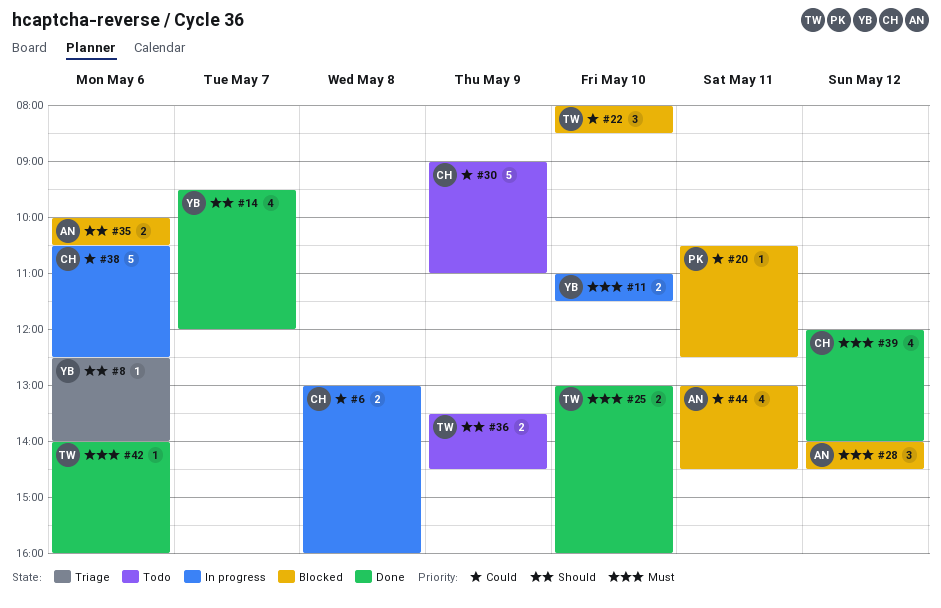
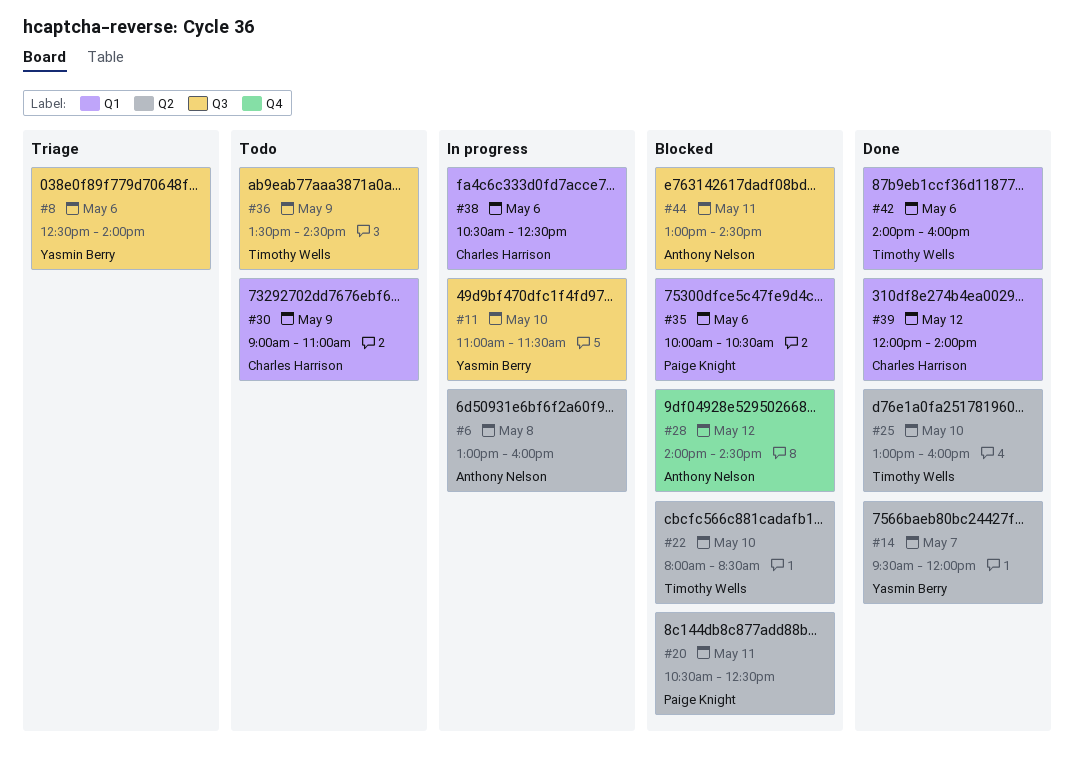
#6, owner: Charles Harrison -> Anthony Nelson
#35, owner: Anthony Nelson -> Paige Knight

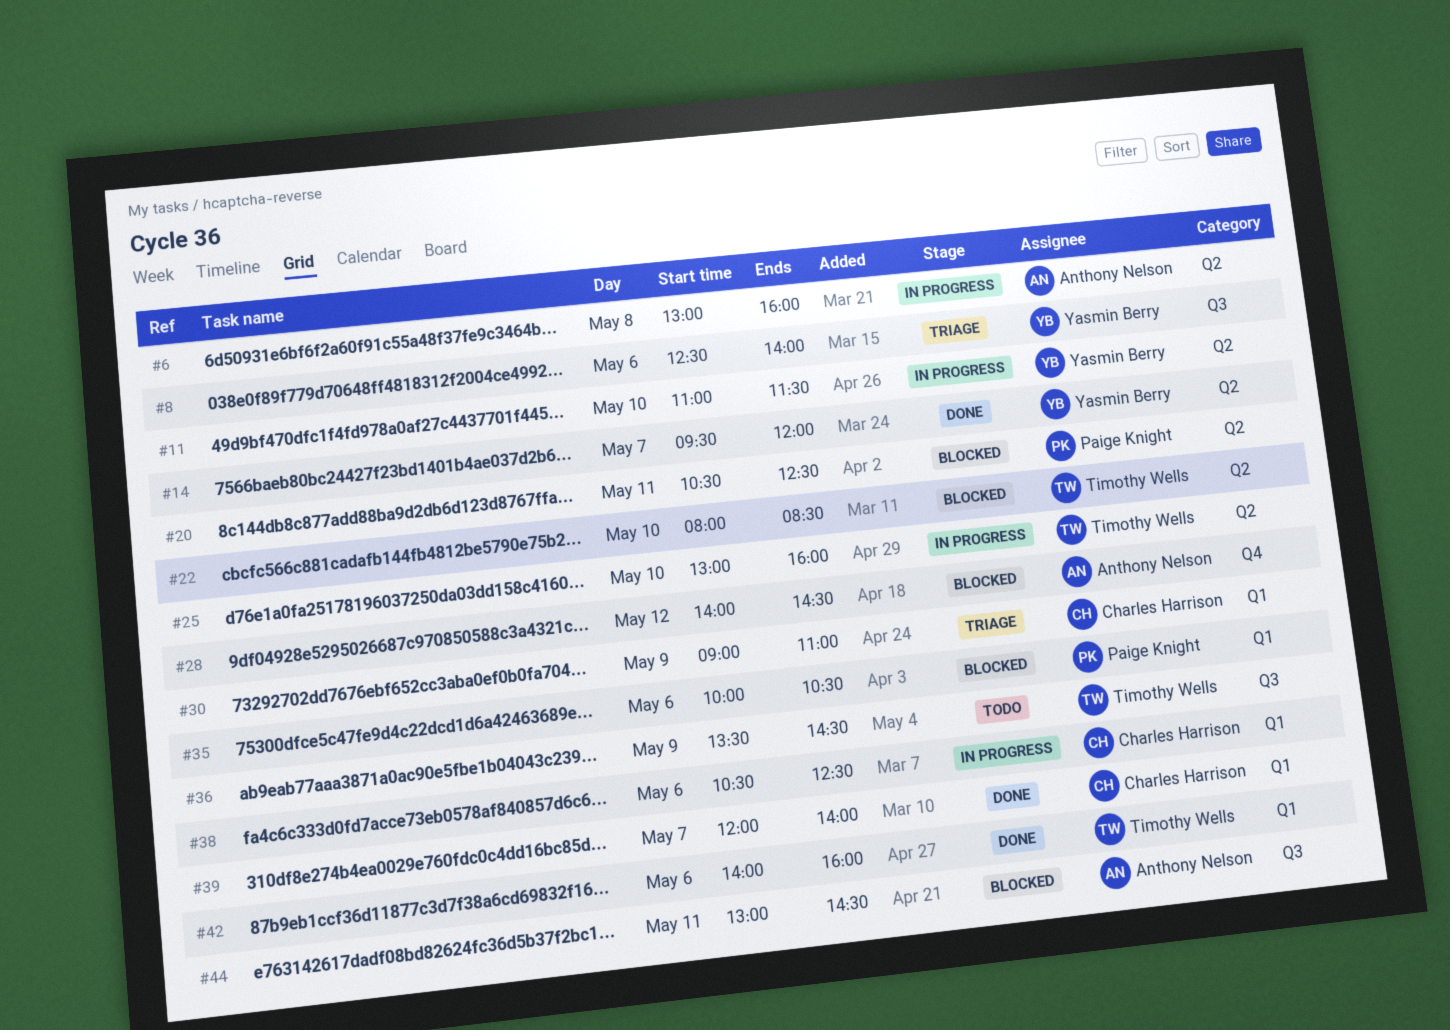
#11, label: Q3 -> Q2
#25, status: Done -> In progress
#30, status: Todo -> Triage
#39, day: May 12 -> May 7

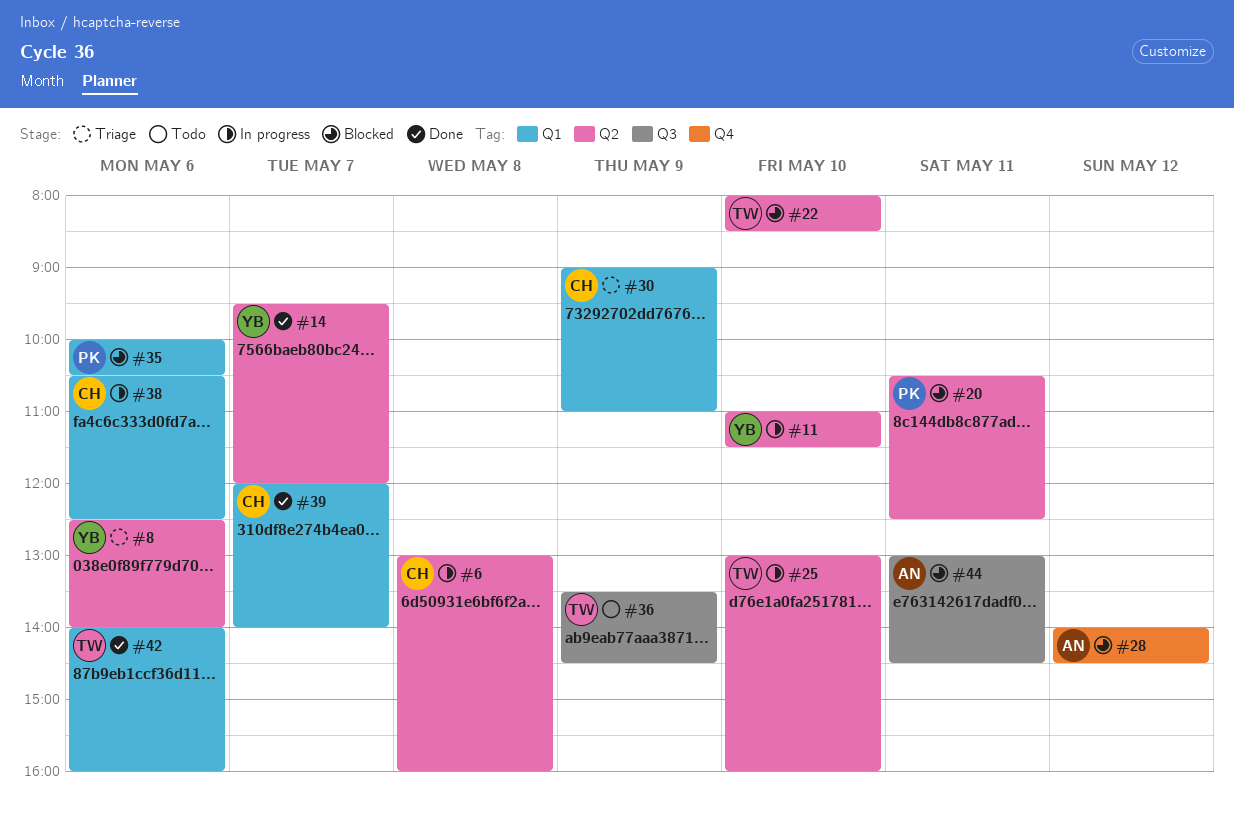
#6, owner: Anthony Nelson -> Charles Harrison
#8, label: Q3 -> Q2

